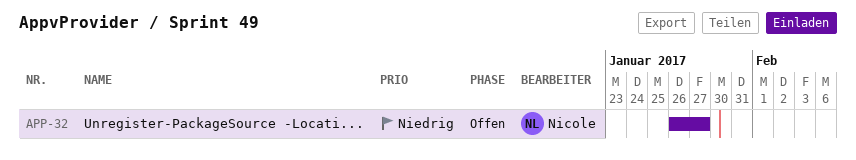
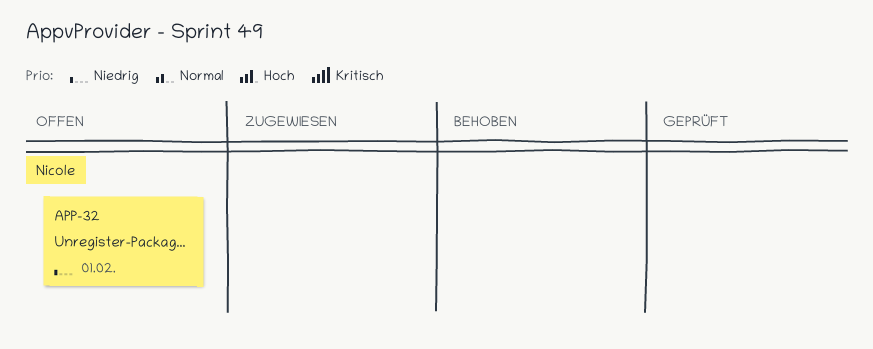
APP-32, due: Jan 27 -> Feb 1

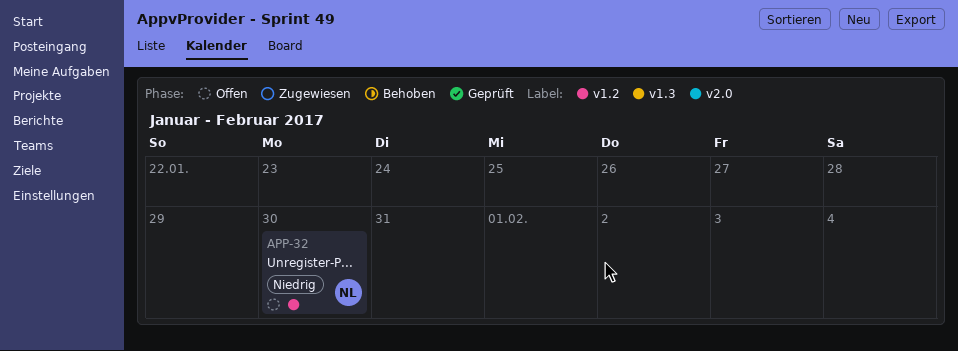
APP-32, due: Feb 1 -> Jan 30

